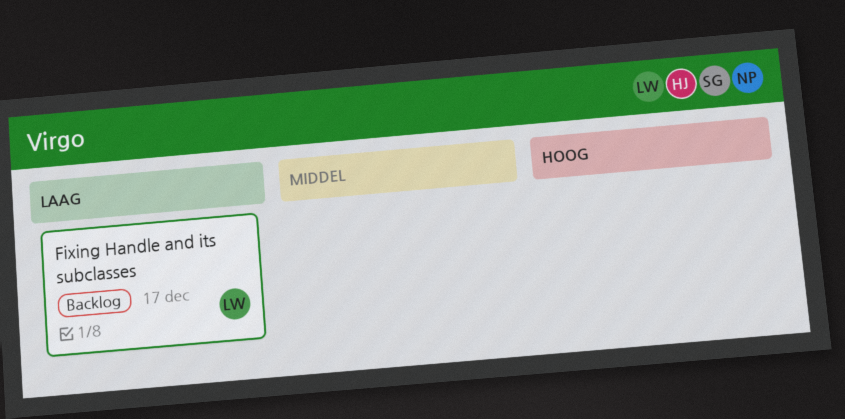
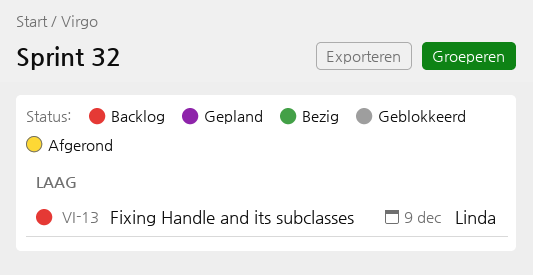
Fixing Handle and its subclasses, due: Dec 17 -> Dec 9

